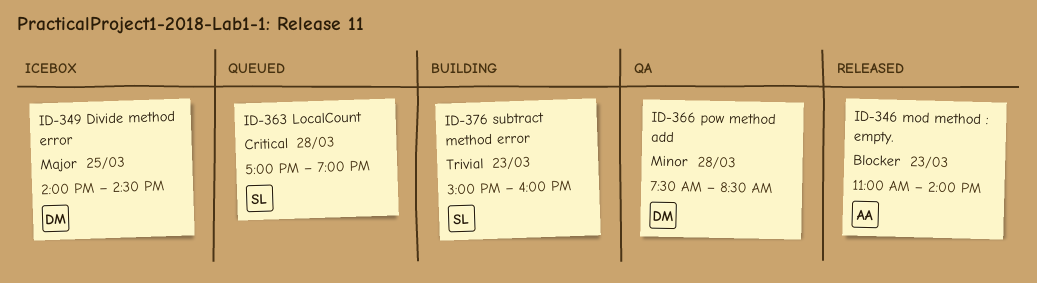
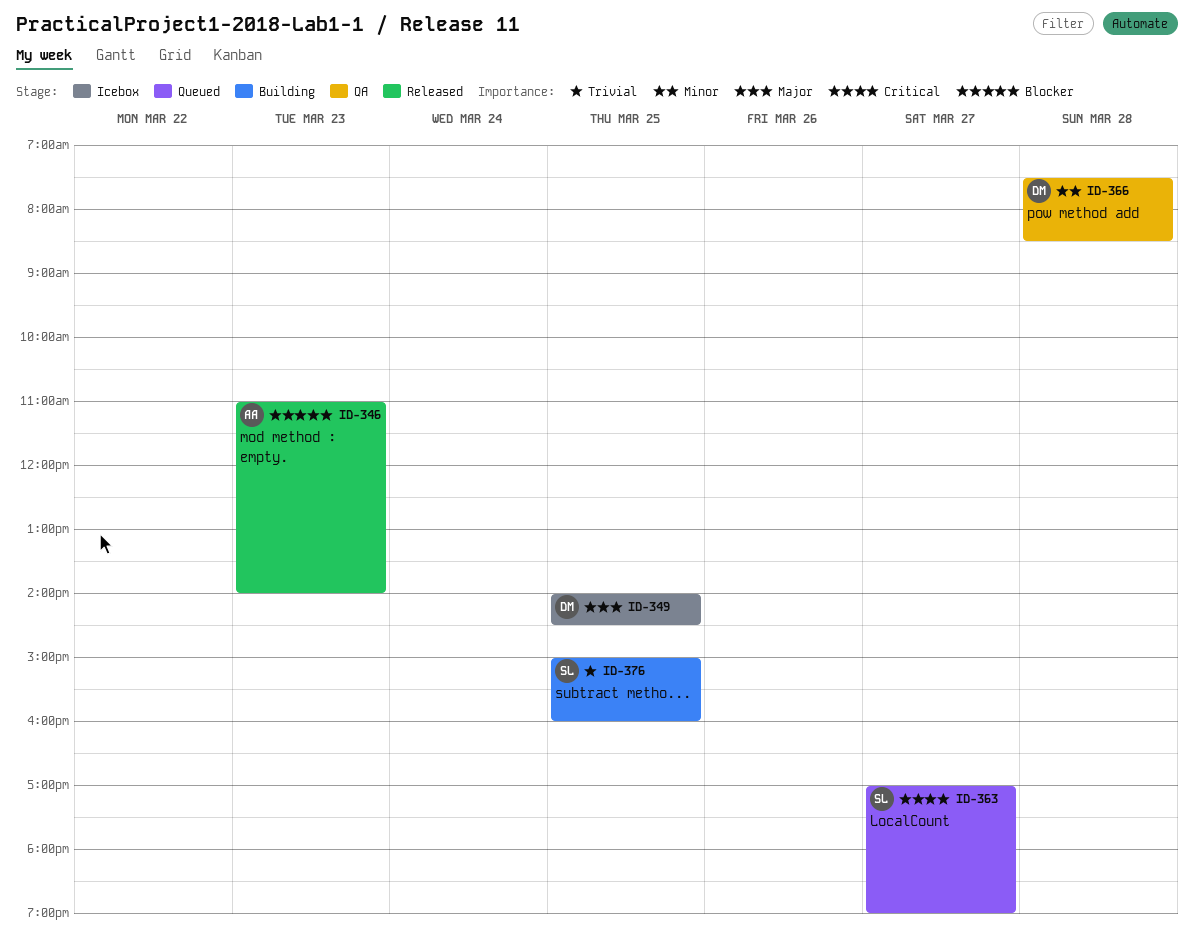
ID-363, day: Mar 28 -> Mar 27
ID-376, day: Mar 23 -> Mar 25

